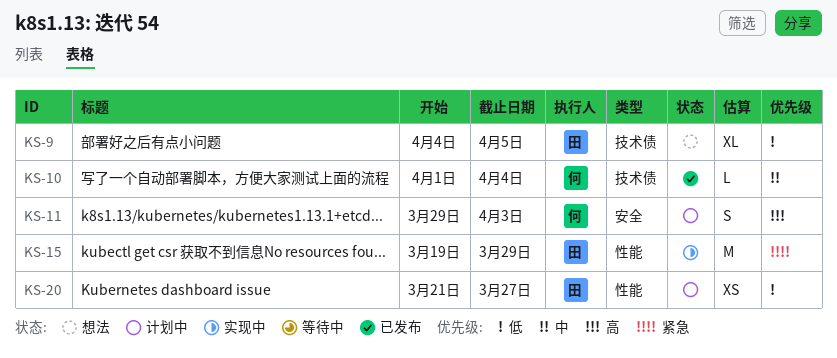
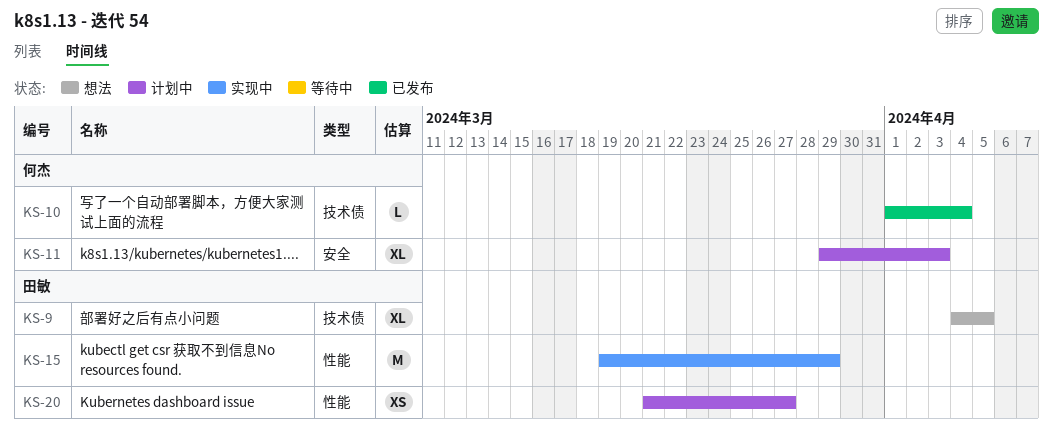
KS-11, estimate: S -> XL

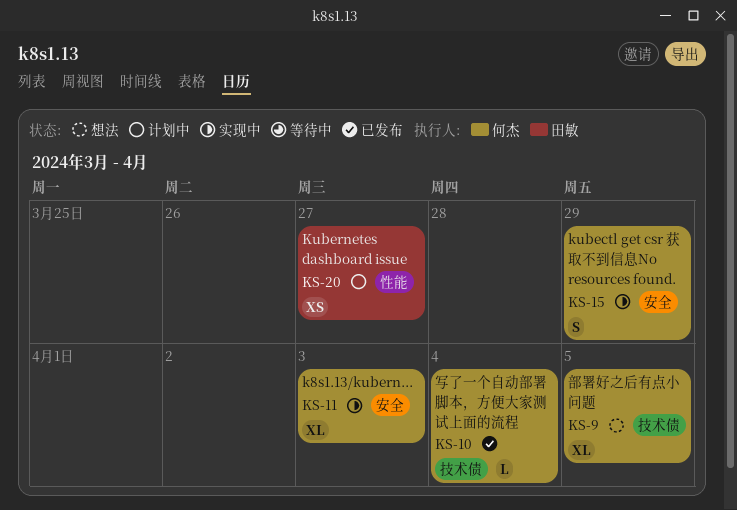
KS-9, owner: 田敏 -> 何杰
KS-11, status: 计划中 -> 实现中
KS-15, owner: 田敏 -> 何杰
KS-15, label: 性能 -> 安全
KS-15, estimate: M -> S

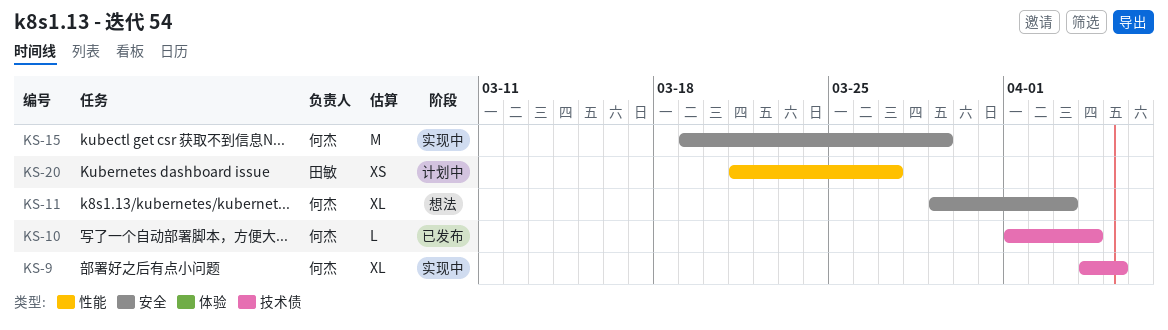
KS-9, status: 想法 -> 实现中
KS-11, status: 实现中 -> 想法
KS-15, estimate: S -> M

